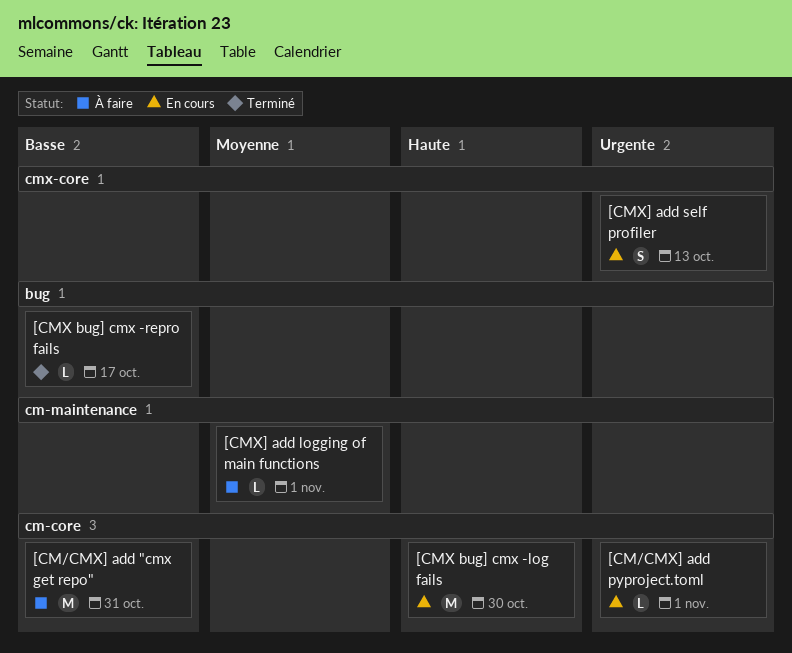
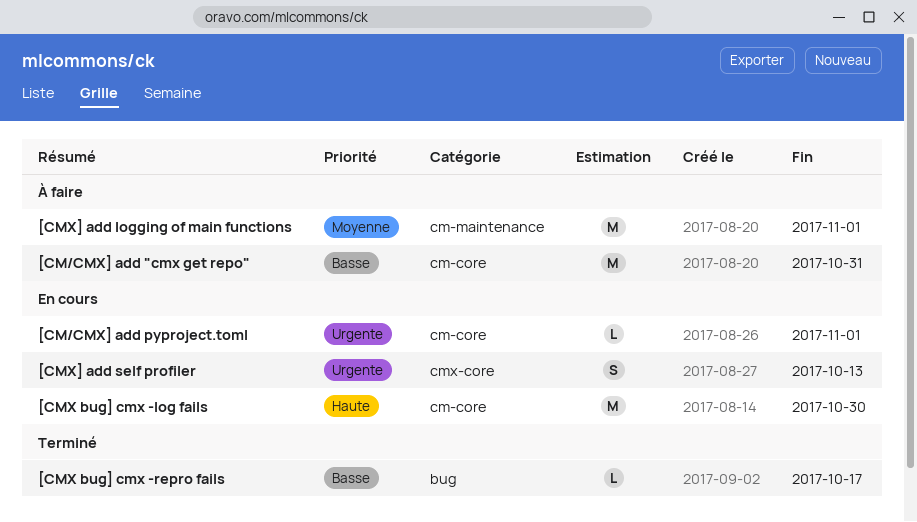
[CMX] add logging of main functions, estimate: L -> M

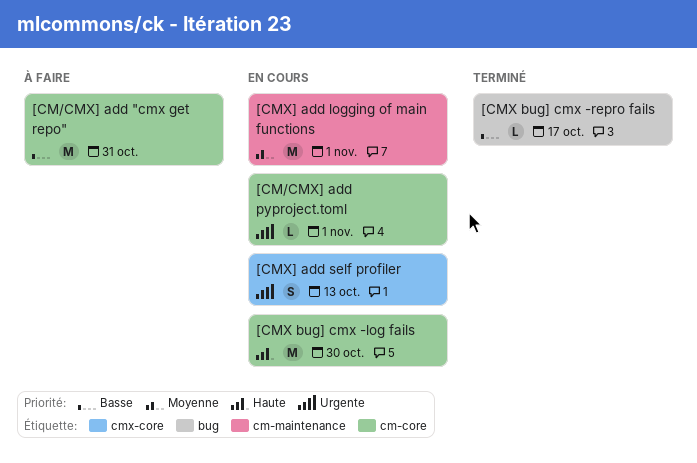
[CMX] add logging of main functions, status: À faire -> En cours

